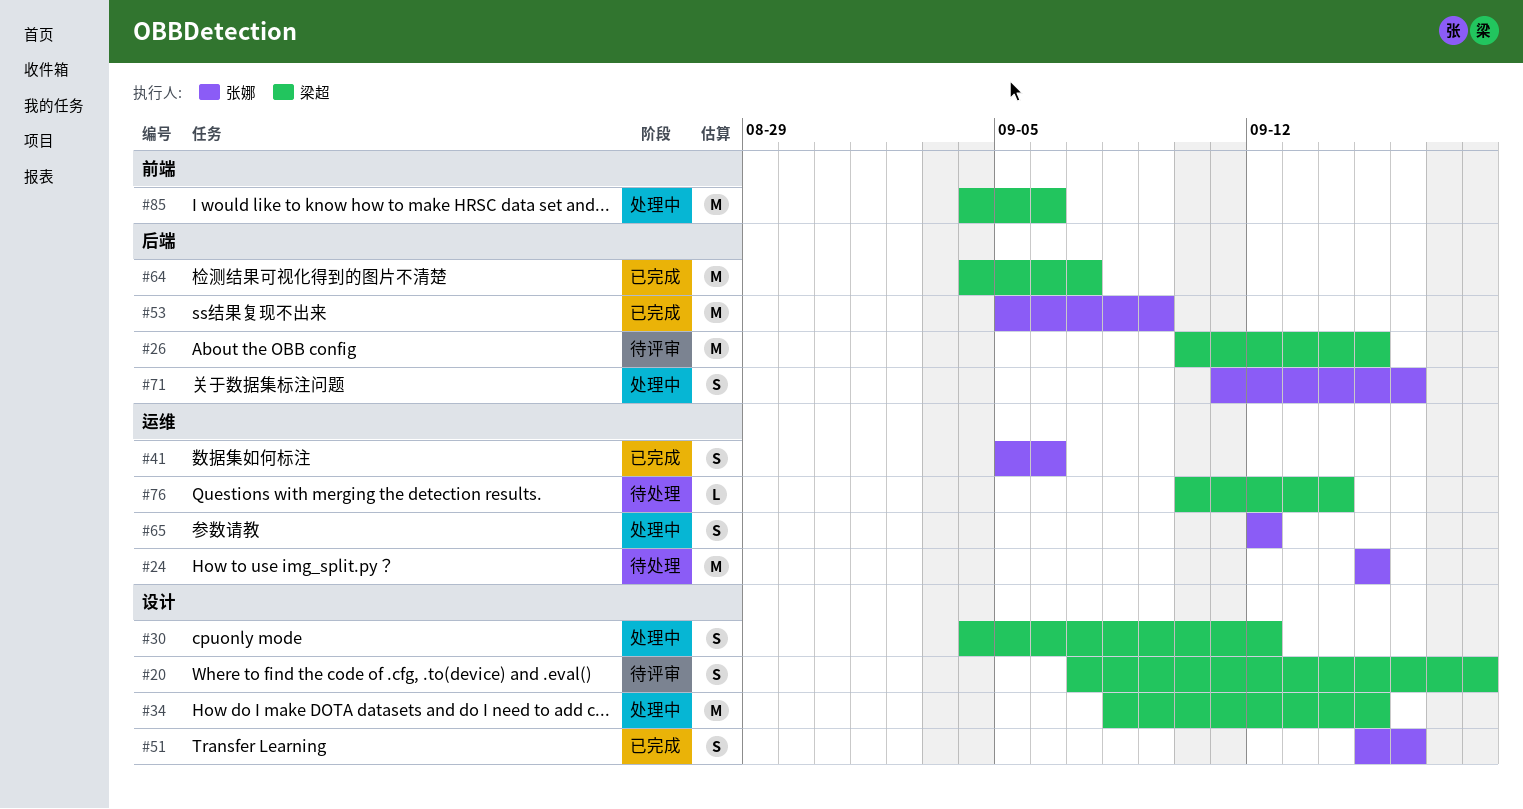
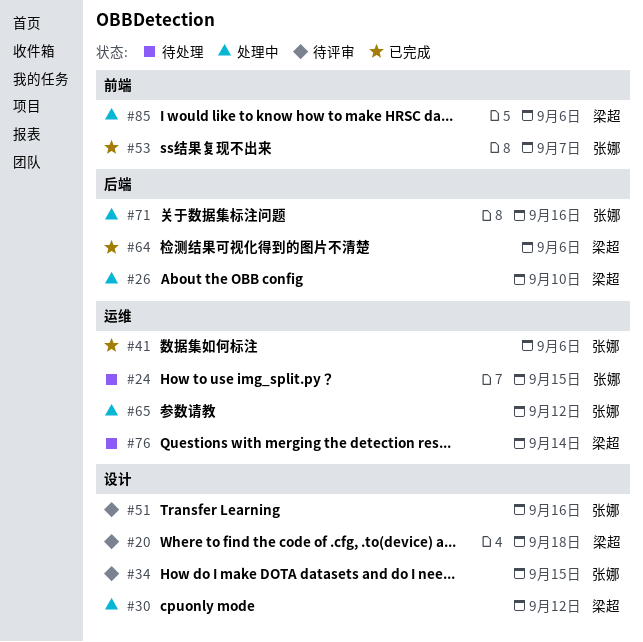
#26, status: 待评审 -> 处理中
#26, due: Sep 15 -> Sep 10
#34, status: 处理中 -> 待评审
#34, owner: 梁超 -> 张娜
#51, status: 已完成 -> 待评审
#53, label: 后端 -> 前端
#53, due: Sep 9 -> Sep 7
#64, due: Sep 7 -> Sep 6

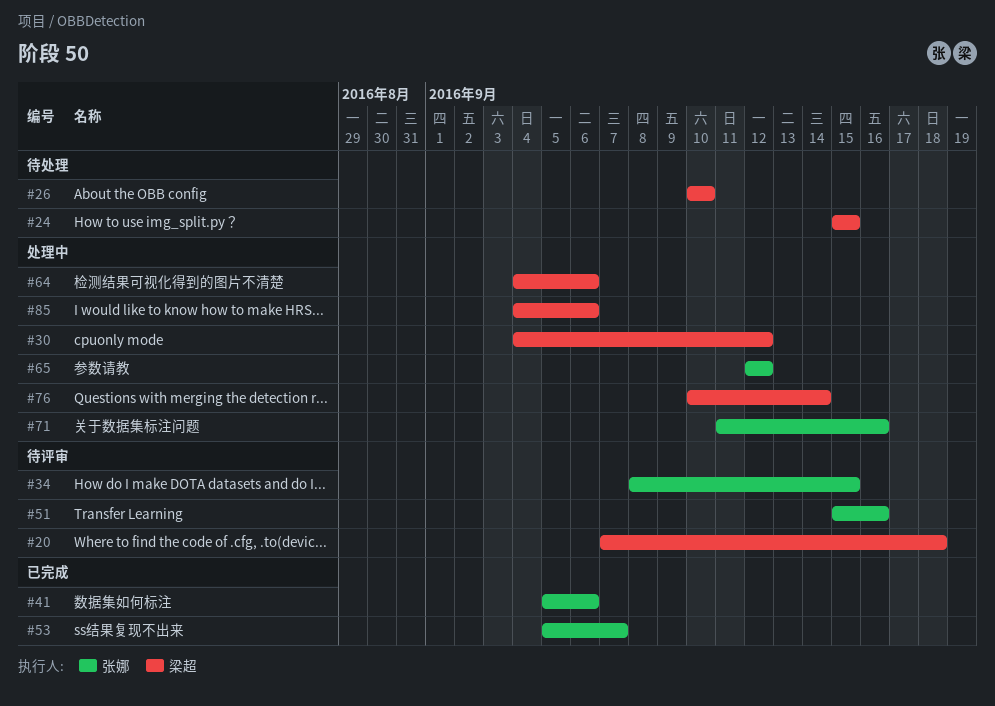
#24, owner: 张娜 -> 梁超
#26, status: 处理中 -> 待处理
#64, status: 已完成 -> 处理中
#76, status: 待处理 -> 处理中

